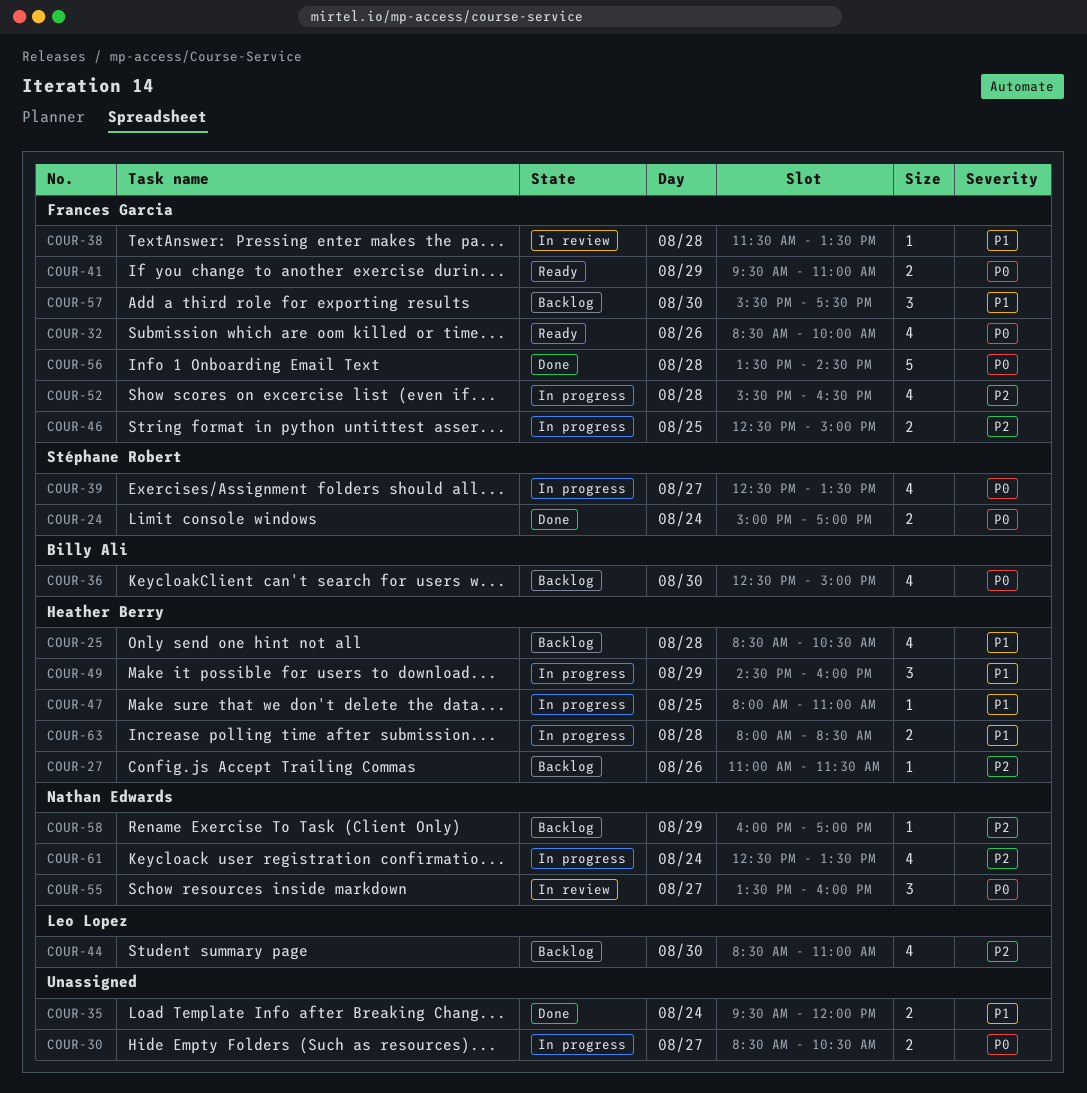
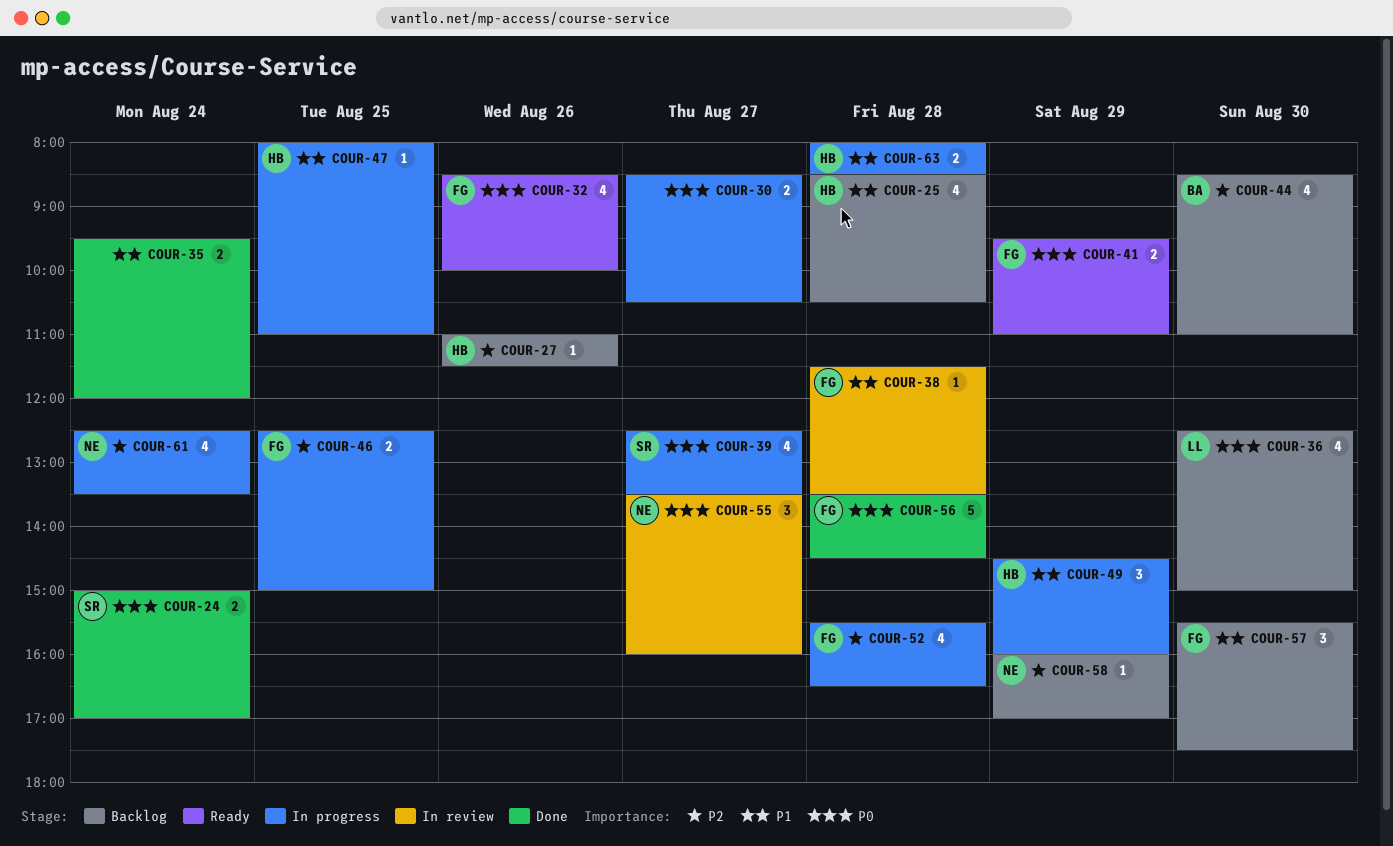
COUR-36, owner: Billy Ali -> Leo Lopez
COUR-44, owner: Leo Lopez -> Billy Ali

